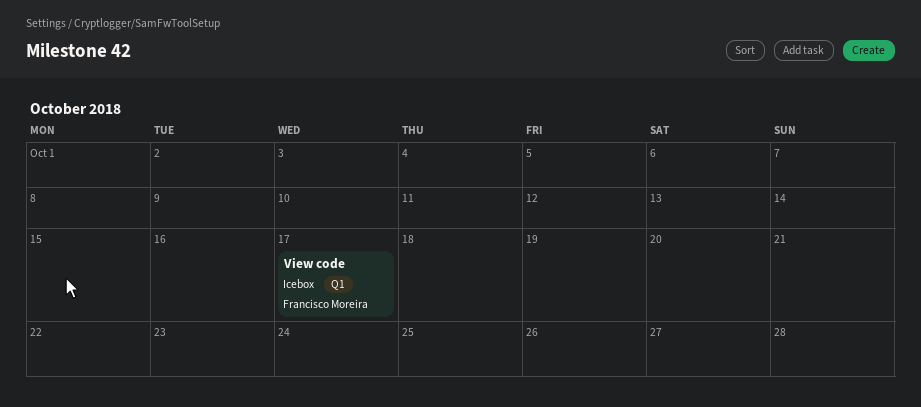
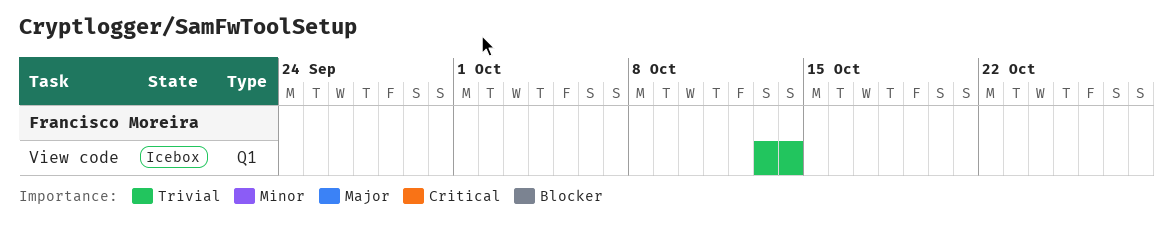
View code, due: Oct 17 -> Oct 14

